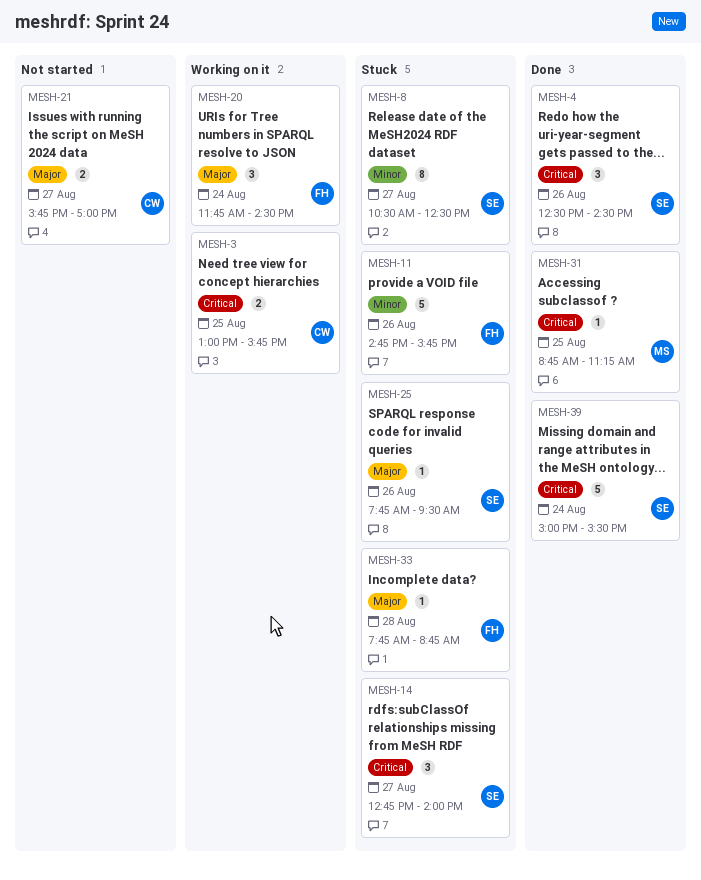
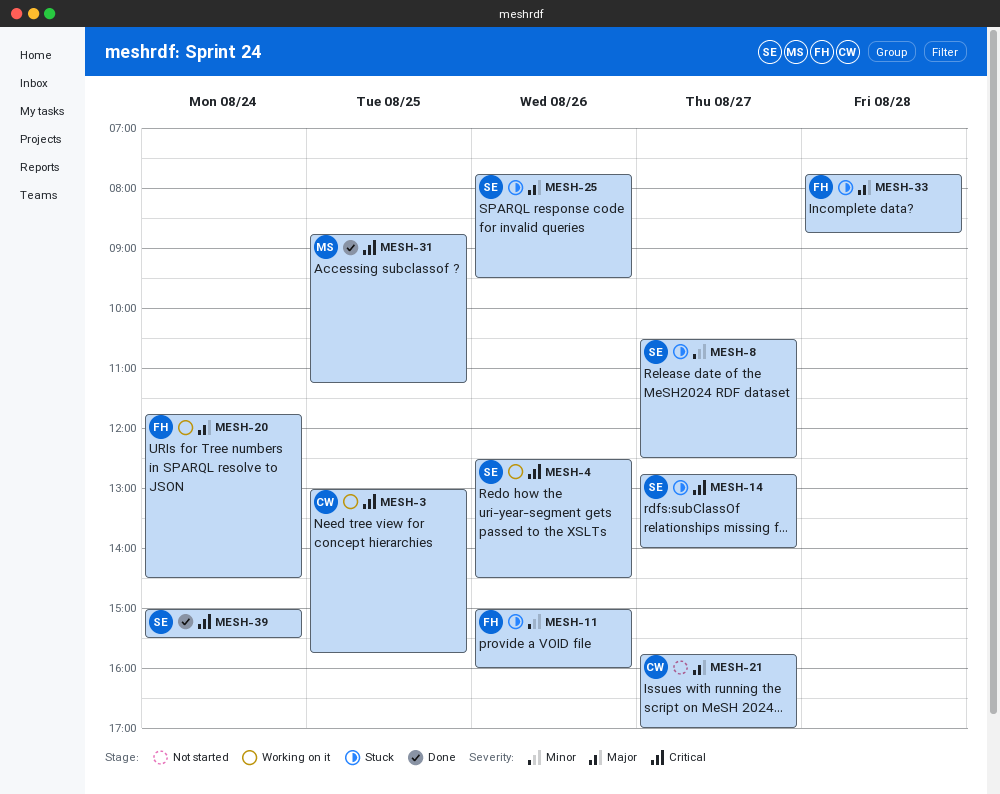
MESH-4, status: Done -> Working on it
MESH-11, begins: 14:45 -> 15:00
MESH-11, ends: 15:45 -> 16:00

